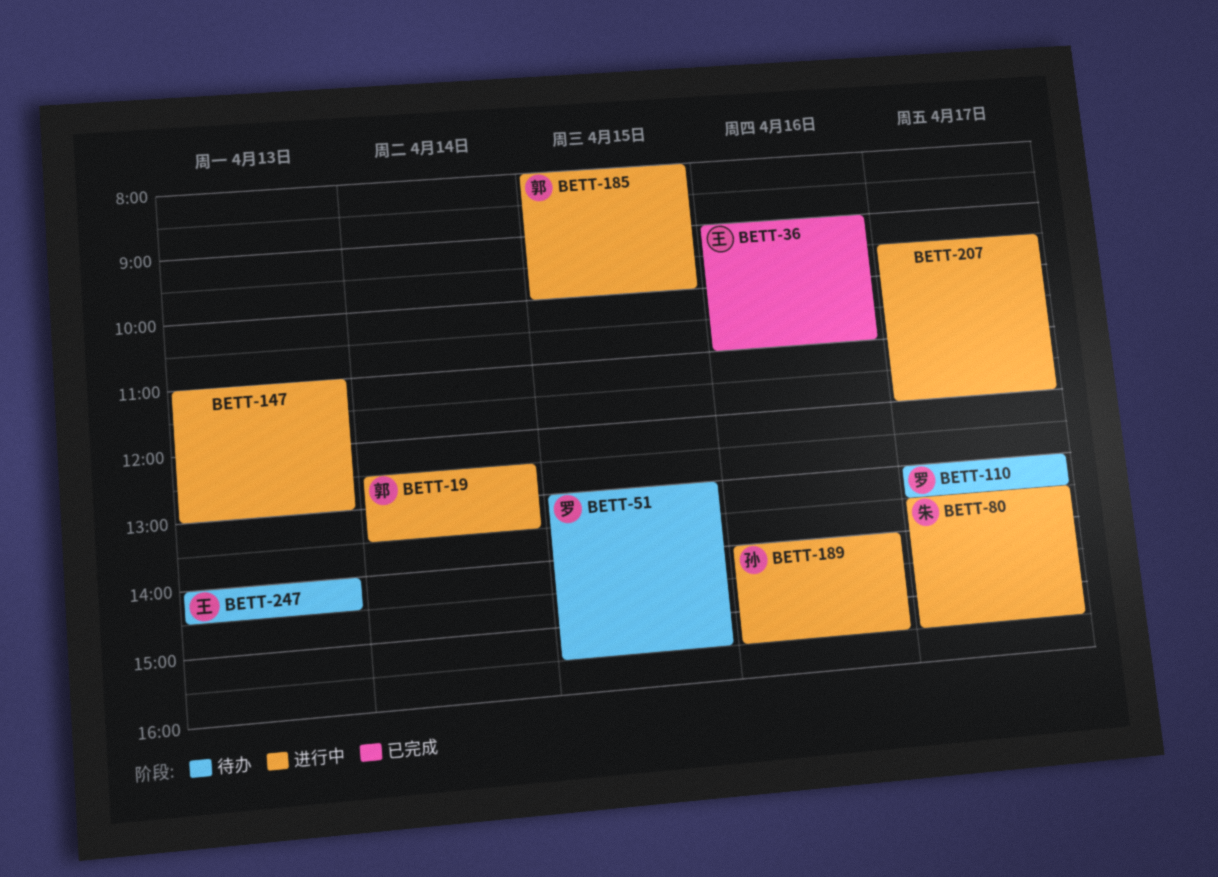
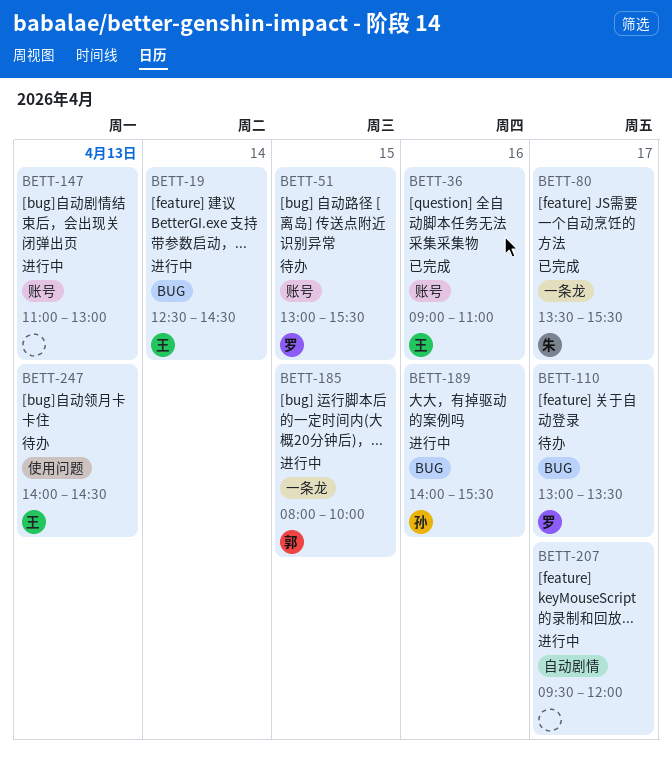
BETT-19, owner: 郭 -> 王
BETT-19, ends: 13:30 -> 14:30
BETT-80, status: 进行中 -> 已完成

